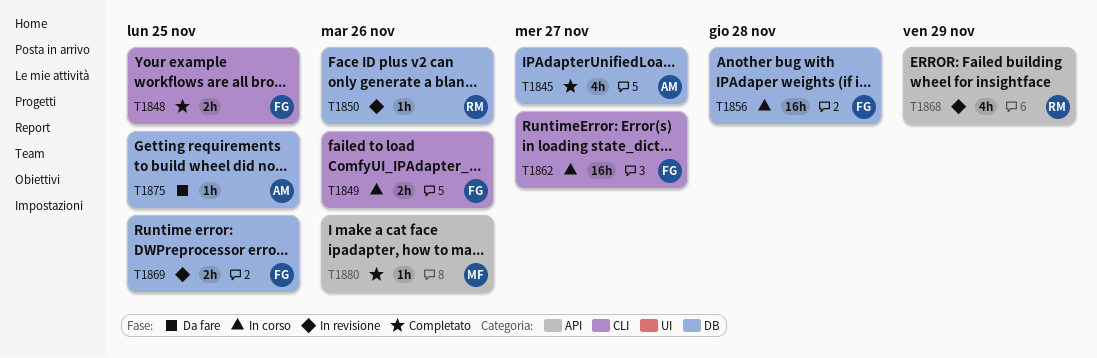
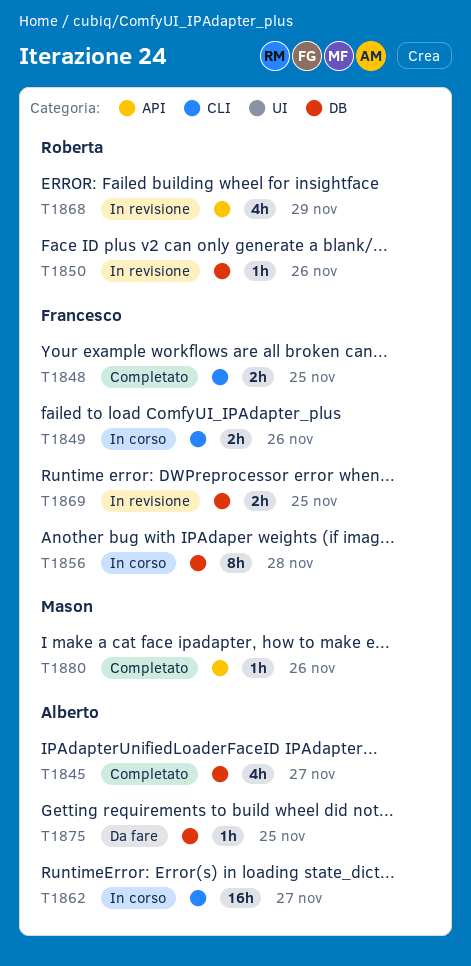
T1856, estimate: 16h -> 8h
T1862, owner: Francesco -> Alberto

